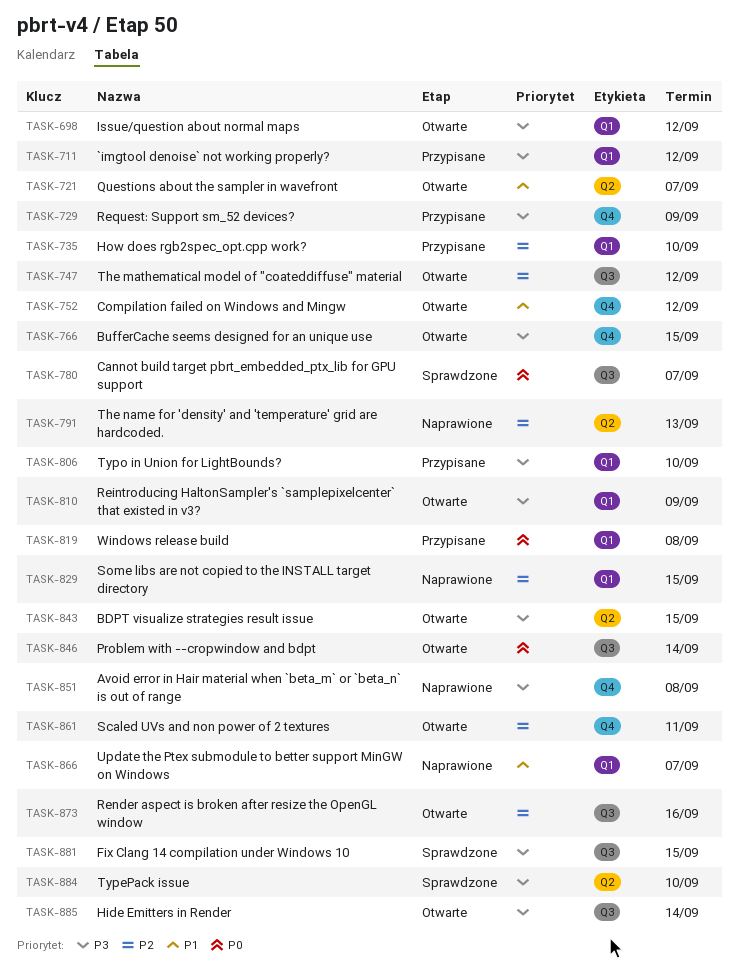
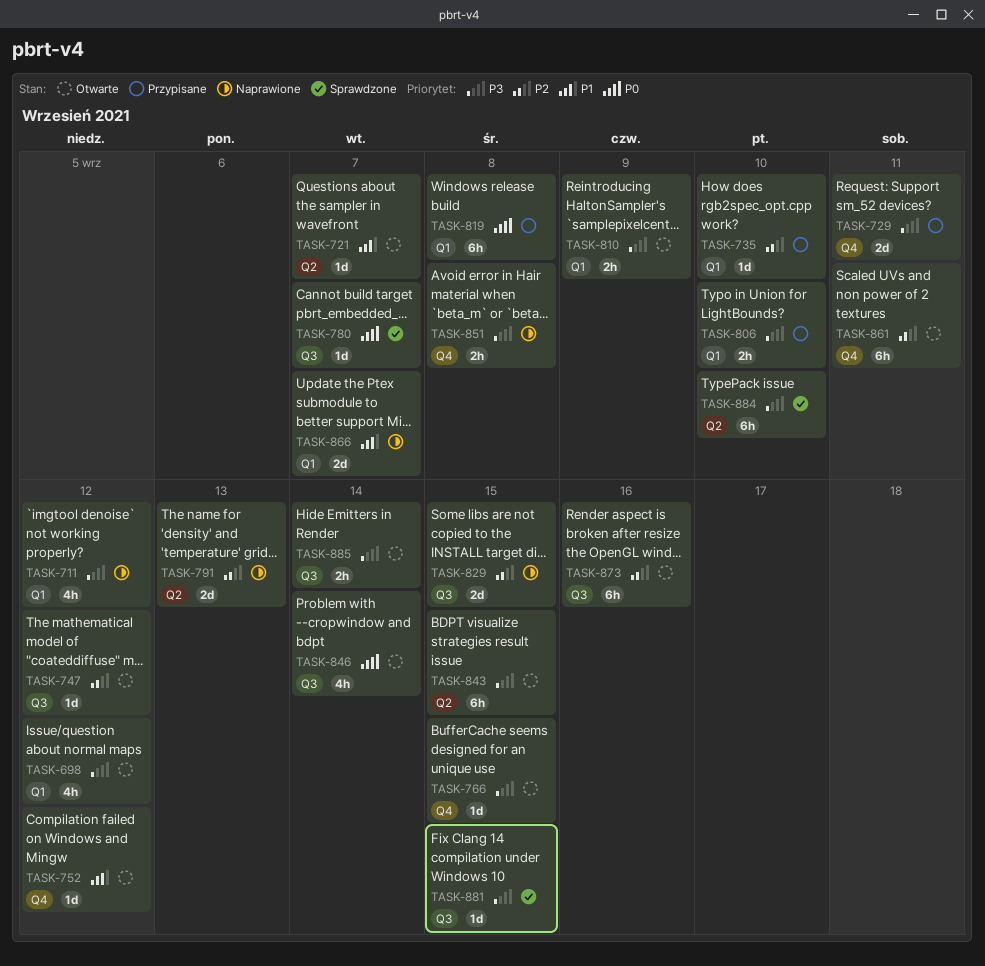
TASK-711, status: Przypisane -> Naprawione
TASK-729, due: Sep 9 -> Sep 11
TASK-829, label: Q1 -> Q3

